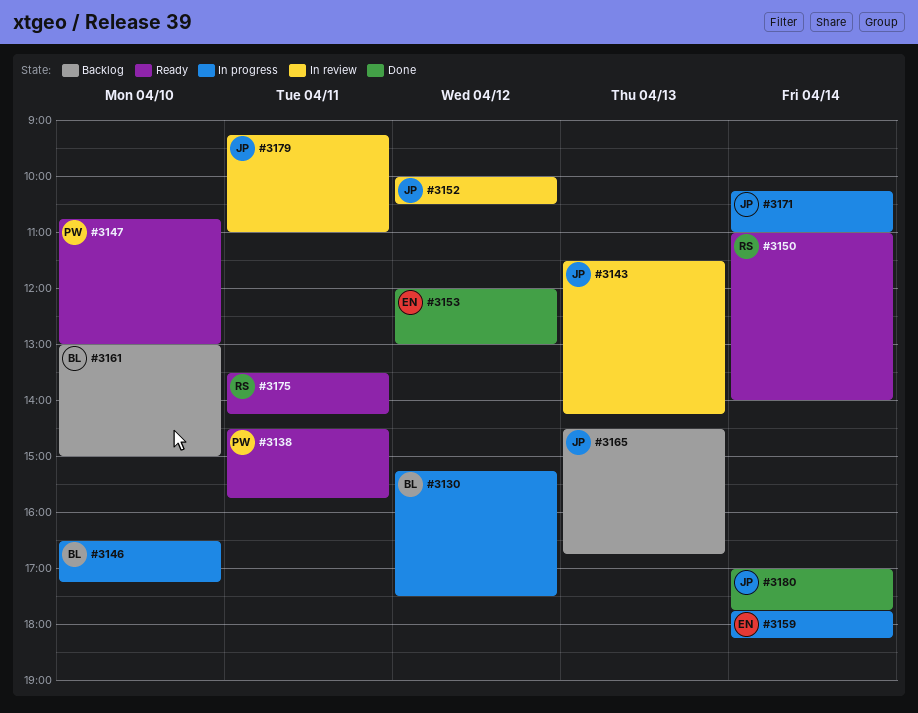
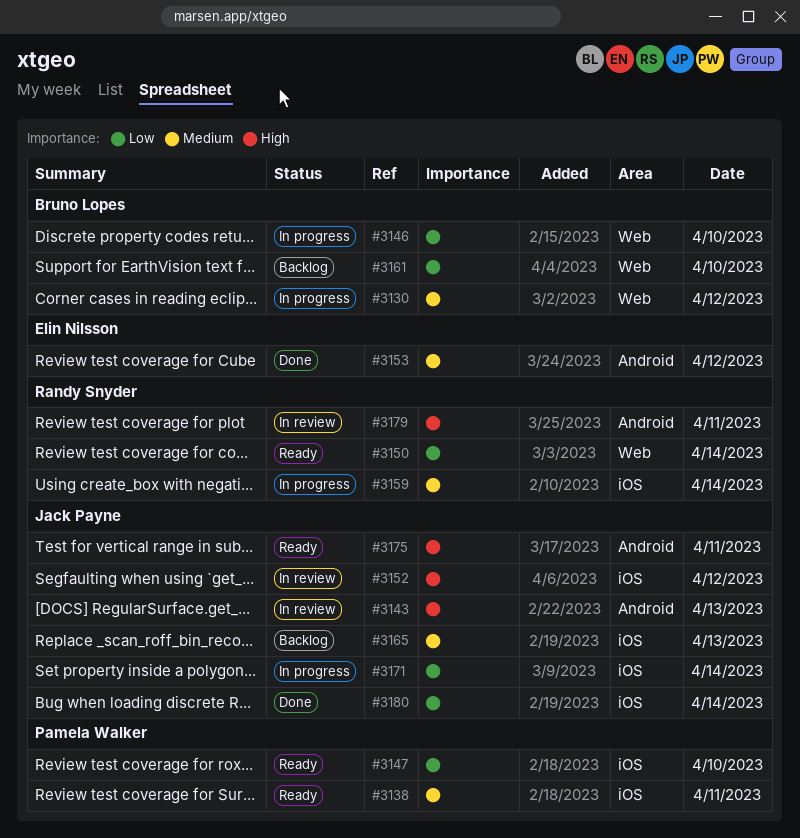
#3159, owner: Elin Nilsson -> Randy Snyder
#3175, owner: Randy Snyder -> Jack Payne
#3179, owner: Jack Payne -> Randy Snyder

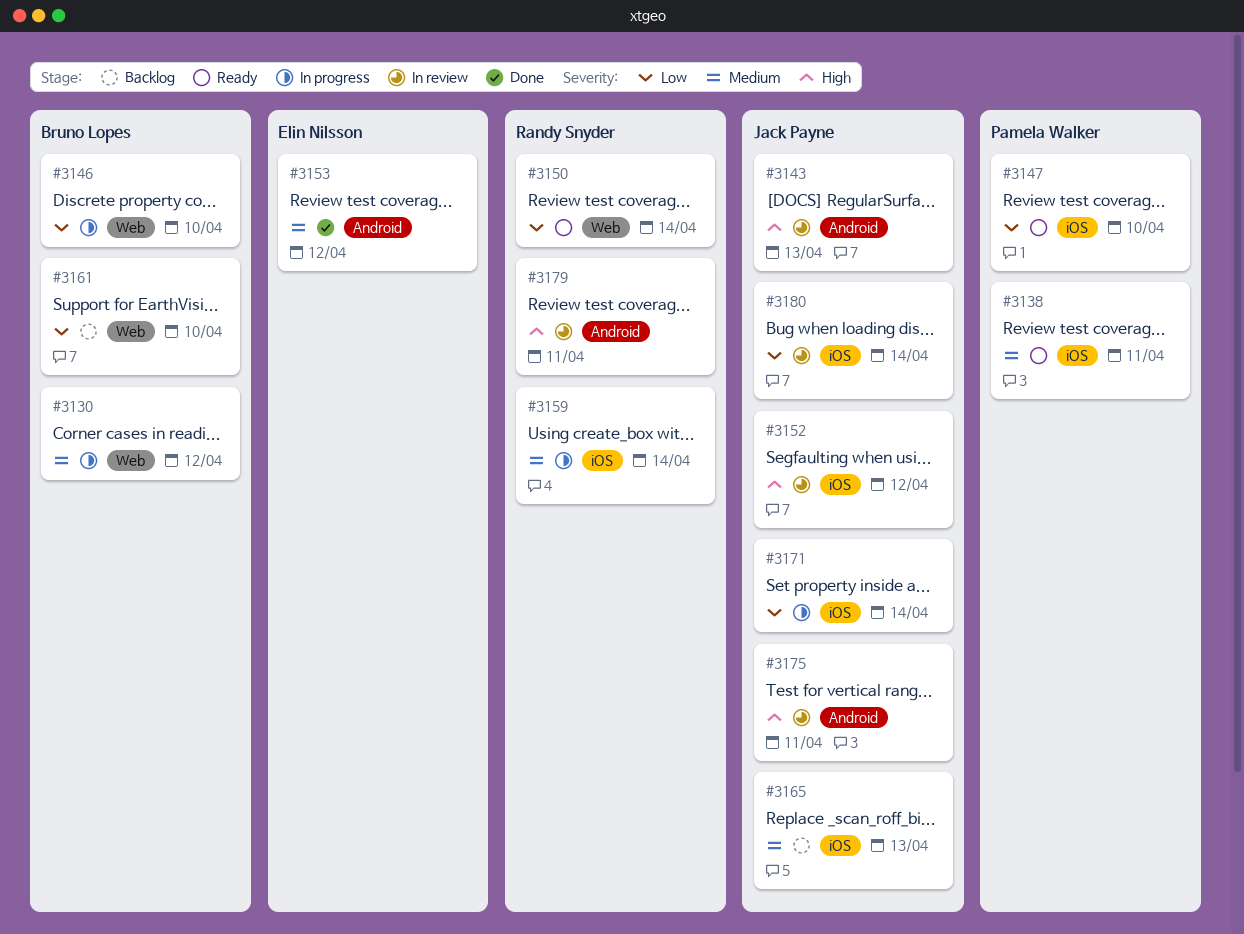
#3175, status: Ready -> In review
#3180, status: Done -> In review

